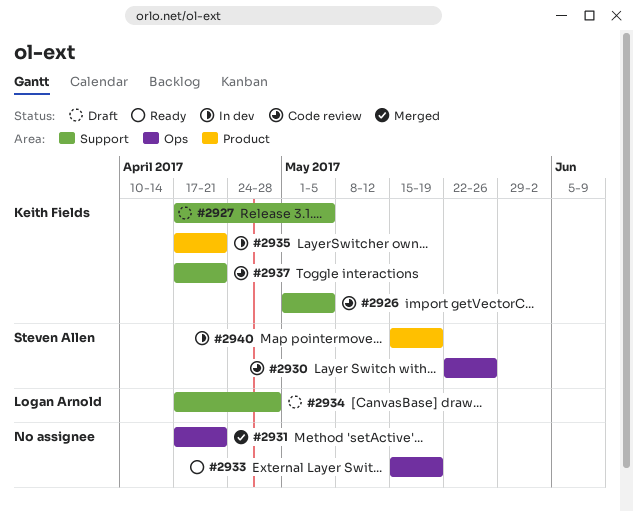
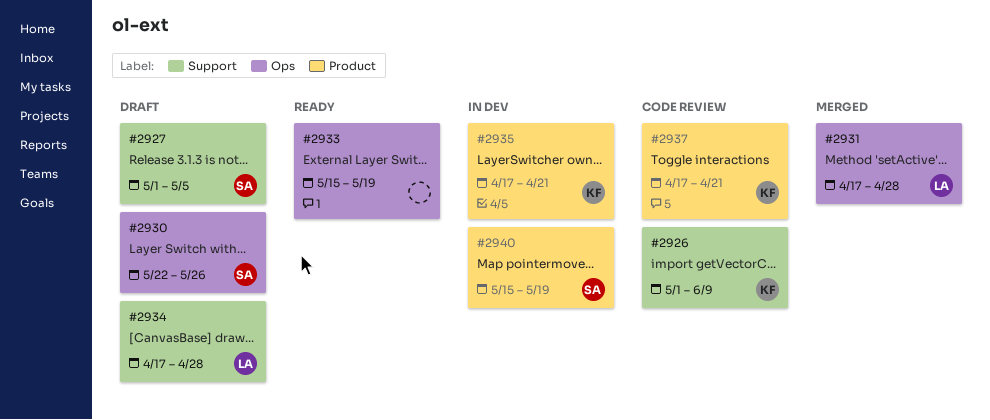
#2926, due: May 5 -> Jun 9
#2927, owner: Keith Fields -> Steven Allen
#2927, start: Apr 17 -> May 1
#2930, status: Code review -> Draft
#2931, owner: none -> Logan Arnold
#2931, due: Apr 21 -> Apr 28
#2937, label: Support -> Product

